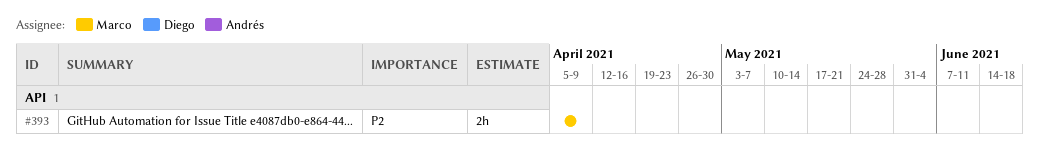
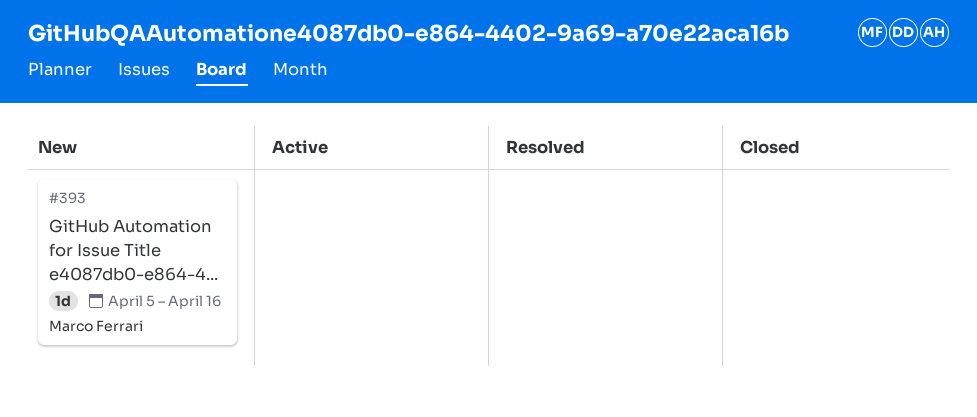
#393, estimate: 2h -> 1d
#393, due: Apr 9 -> Apr 16

